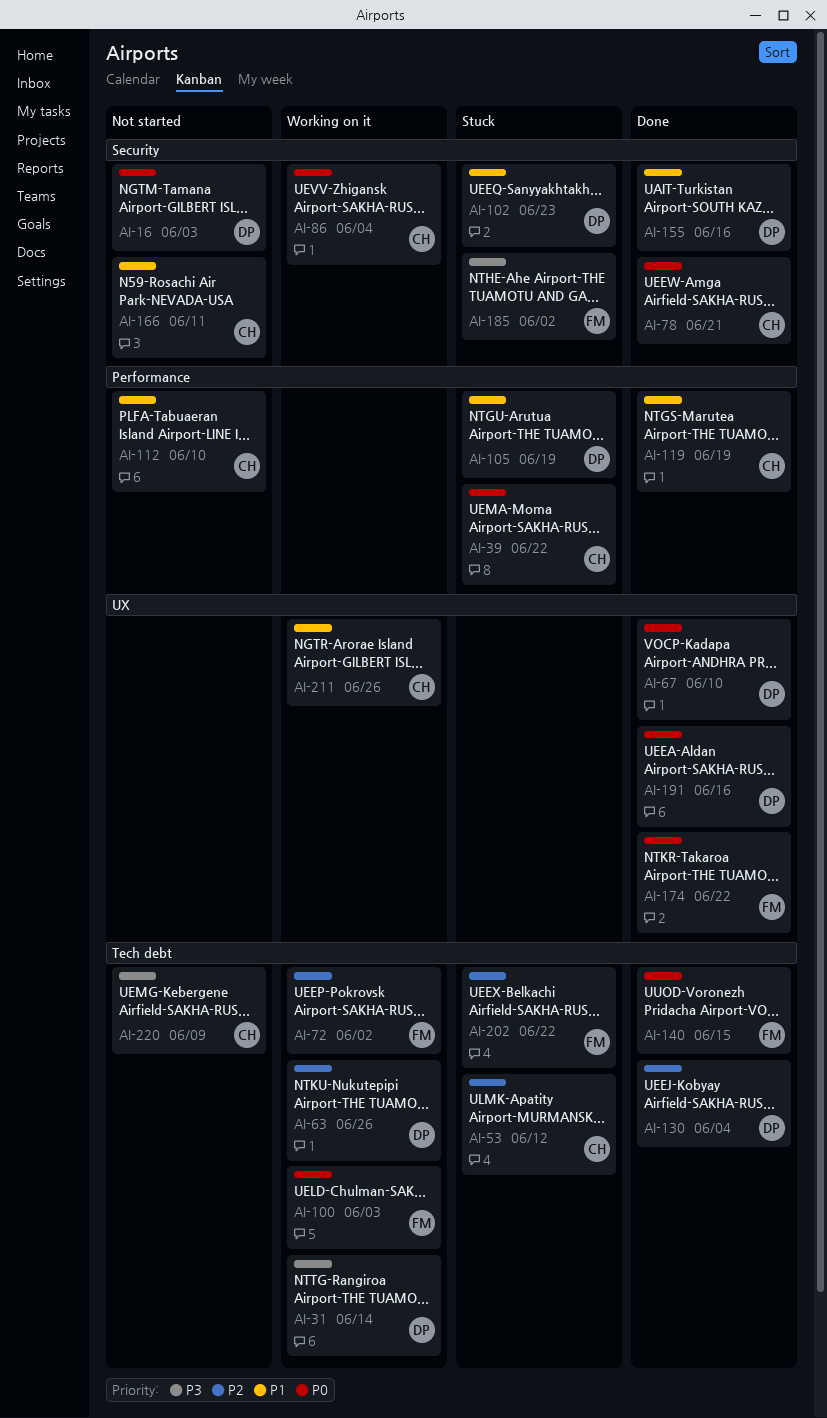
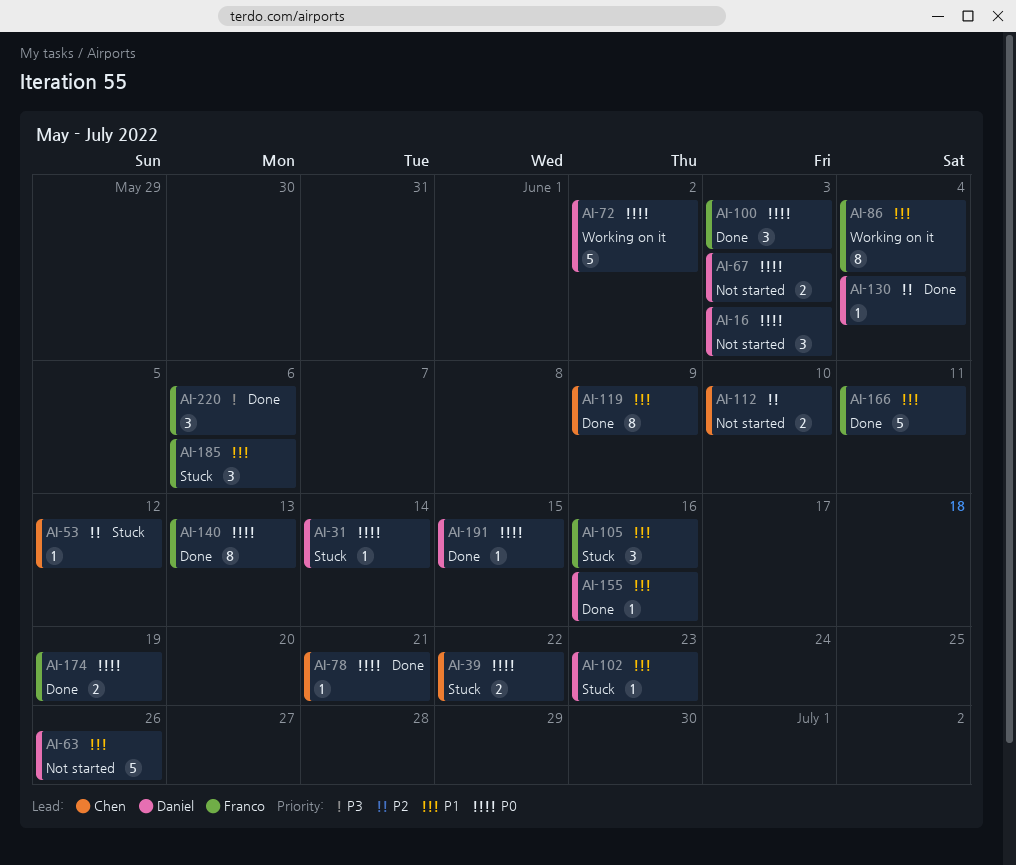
AI-31, status: Working on it -> Stuck
AI-31, priority: P3 -> P0
AI-63, status: Working on it -> Not started
AI-63, priority: P2 -> P1
AI-67, status: Done -> Not started
AI-67, due: Jun 10 -> Jun 3
AI-72, owner: Franco -> Daniel
AI-72, priority: P2 -> P0
AI-86, owner: Chen -> Franco
AI-86, priority: P0 -> P1
AI-100, status: Working on it -> Done
AI-105, owner: Daniel -> Franco
AI-105, due: Jun 19 -> Jun 16
AI-112, priority: P1 -> P2
AI-119, due: Jun 19 -> Jun 9
AI-140, due: Jun 15 -> Jun 13
AI-166, status: Not started -> Done
AI-166, owner: Chen -> Franco
AI-174, due: Jun 22 -> Jun 19
AI-185, priority: P3 -> P1
AI-185, due: Jun 2 -> Jun 6
AI-191, due: Jun 16 -> Jun 15
AI-202: present -> none
AI-211: present -> none
AI-220, status: Not started -> Done
AI-220, owner: Chen -> Franco
AI-220, due: Jun 9 -> Jun 6

